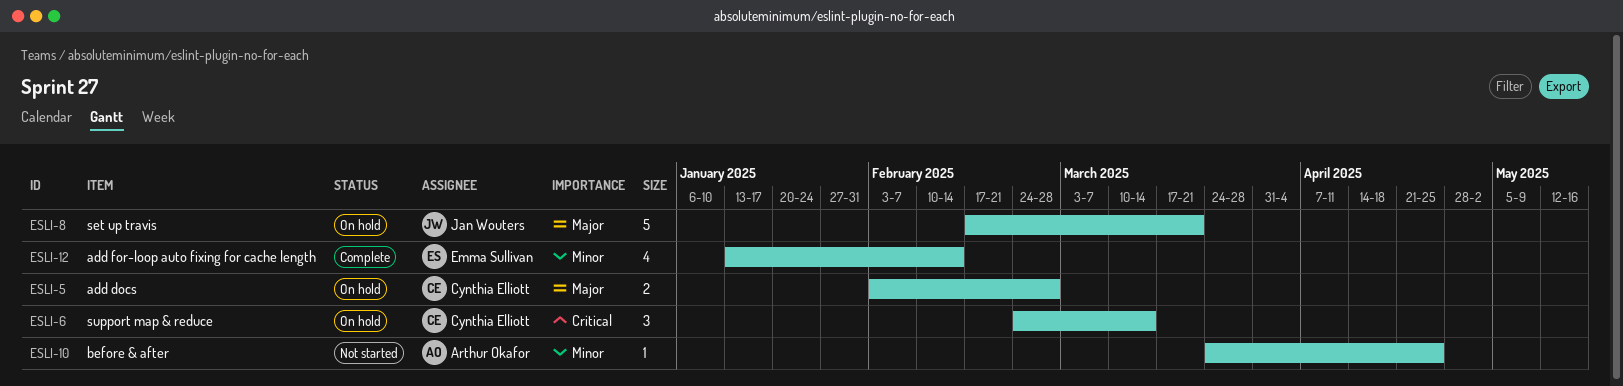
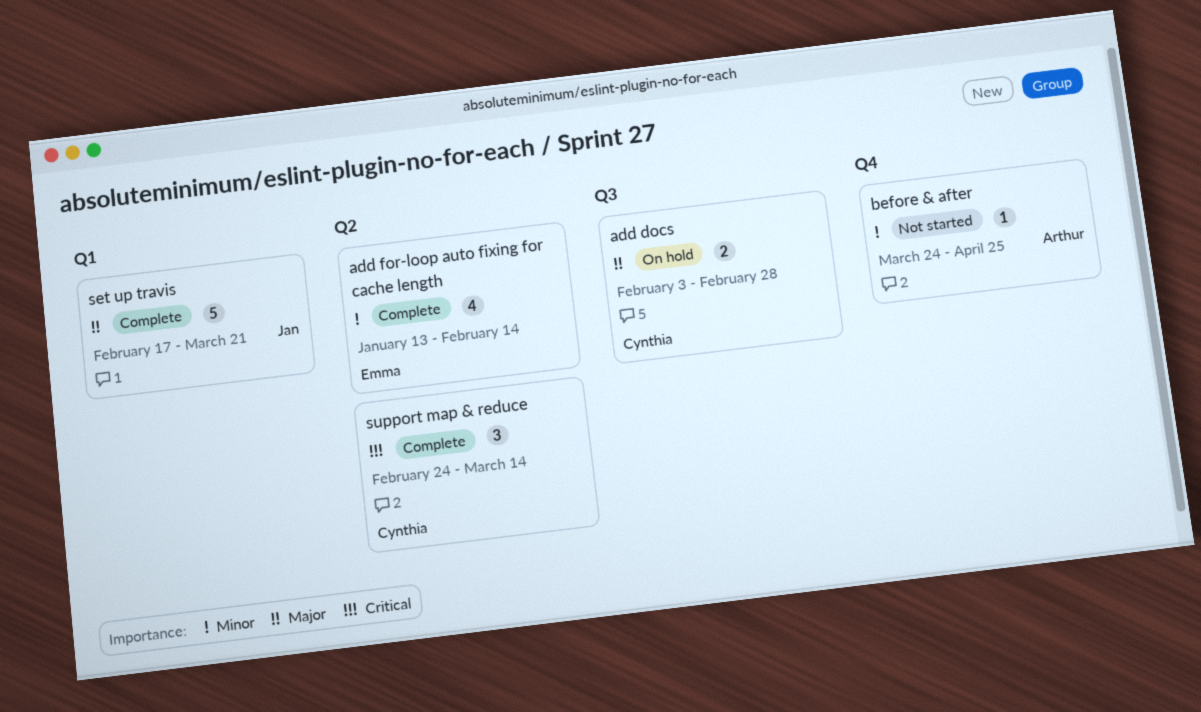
set up travis, status: On hold -> Complete
support map & reduce, status: On hold -> Complete

